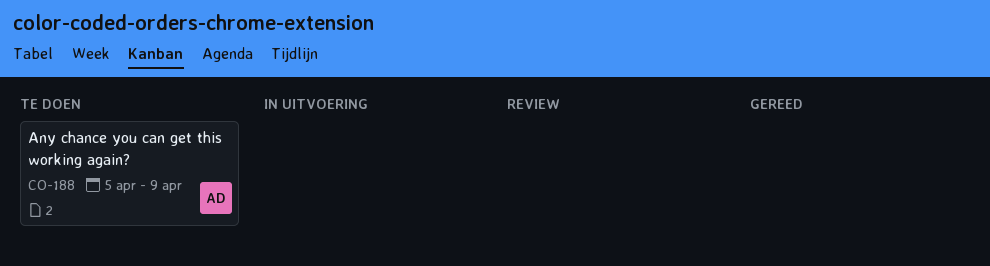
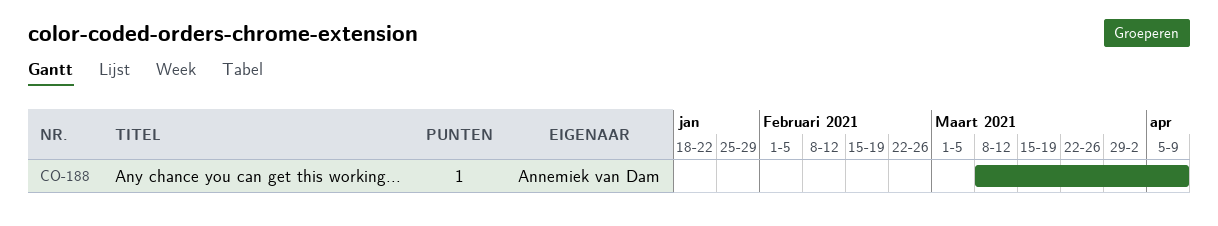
CO-188, start: Apr 5 -> Mar 8

